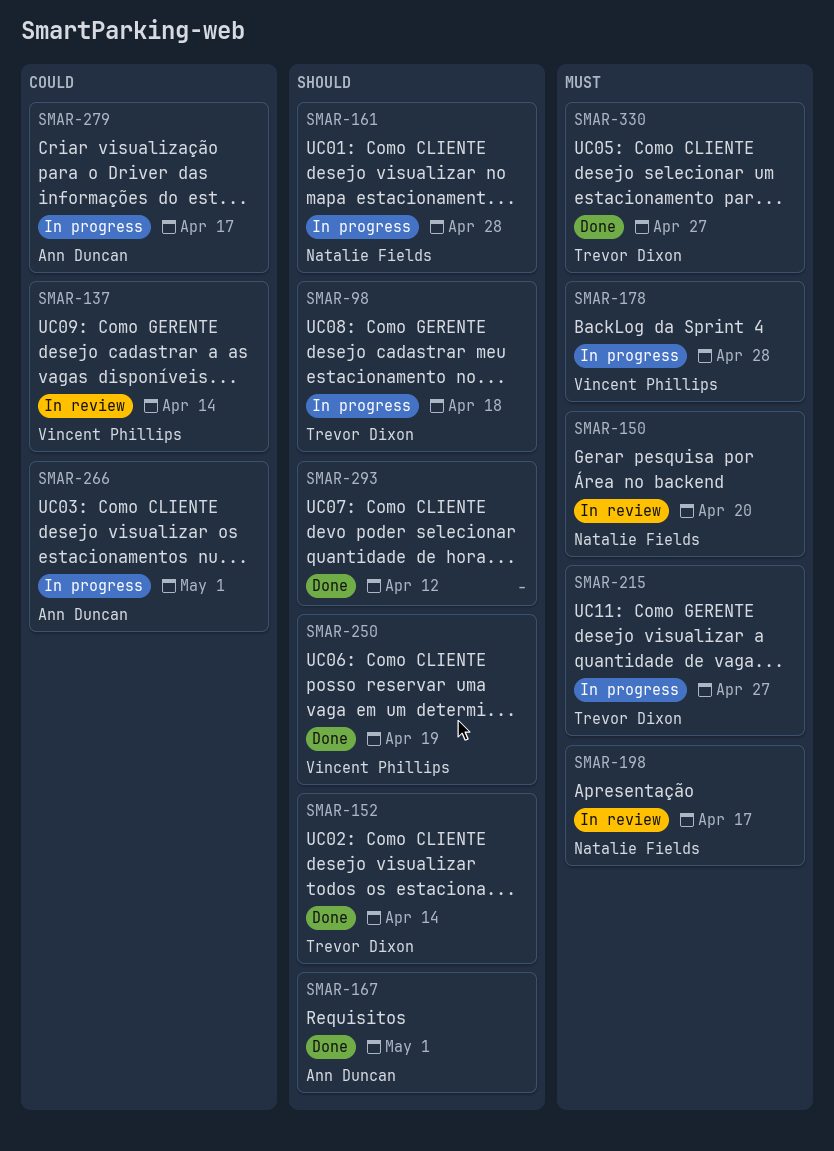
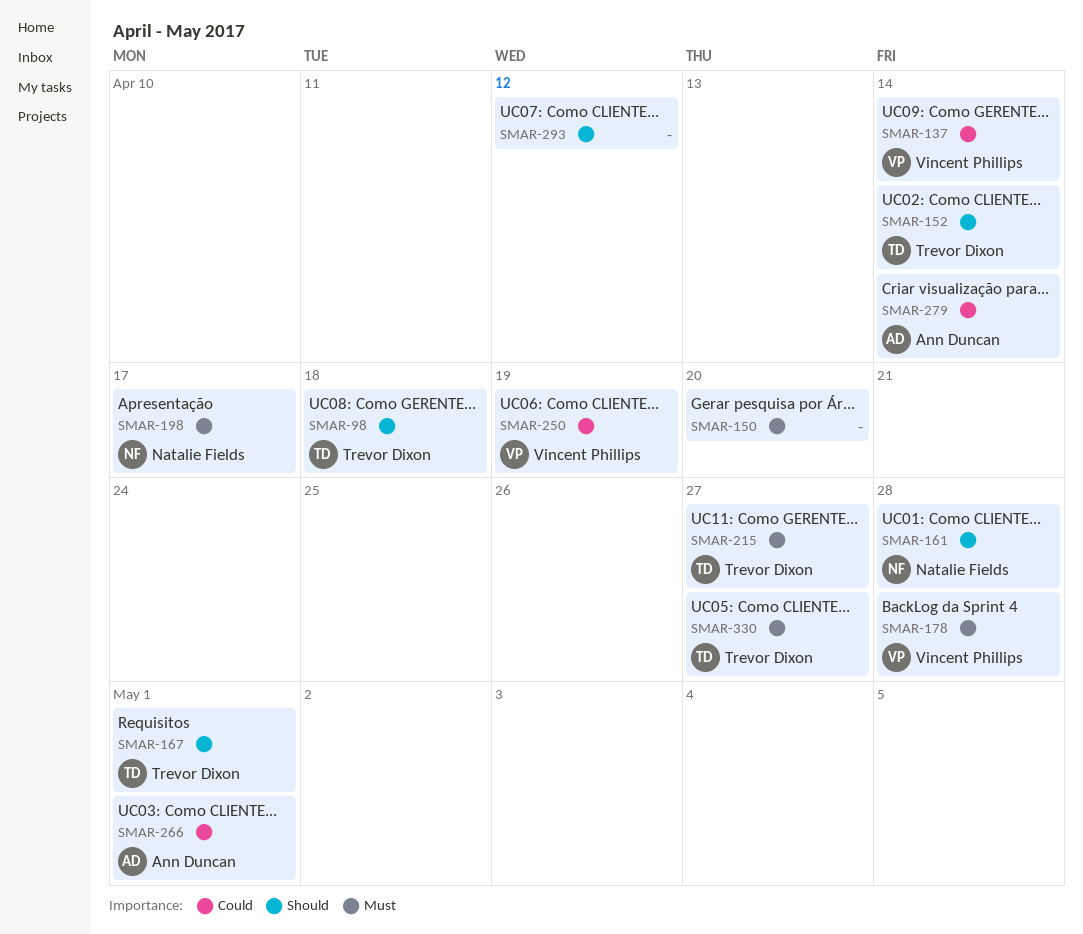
SMAR-150, owner: Natalie Fields -> none
SMAR-167, owner: Ann Duncan -> Trevor Dixon
SMAR-250, priority: Should -> Could
SMAR-279, due: Apr 17 -> Apr 14

